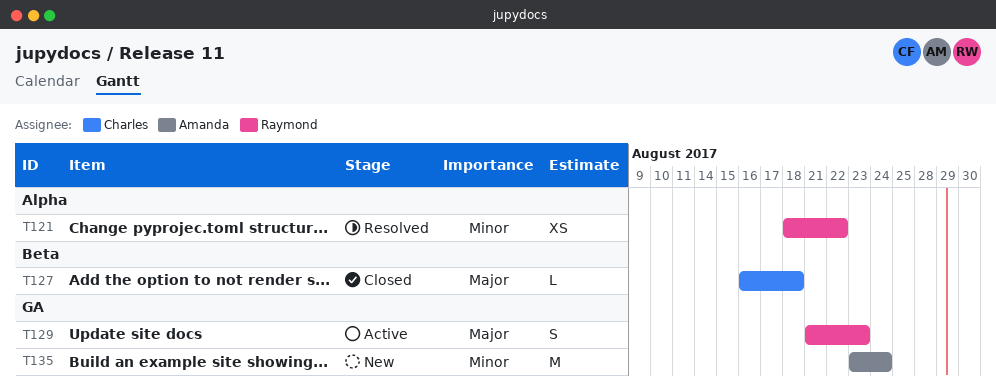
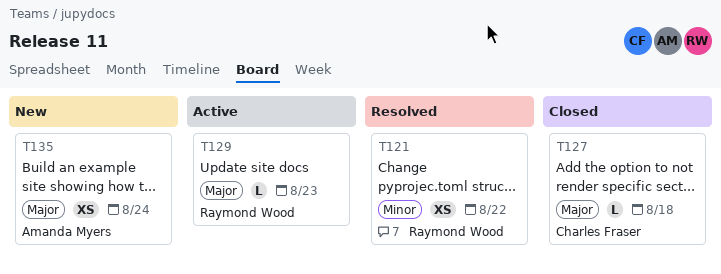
T129, estimate: S -> L
T135, priority: Minor -> Major
T135, estimate: M -> XS

